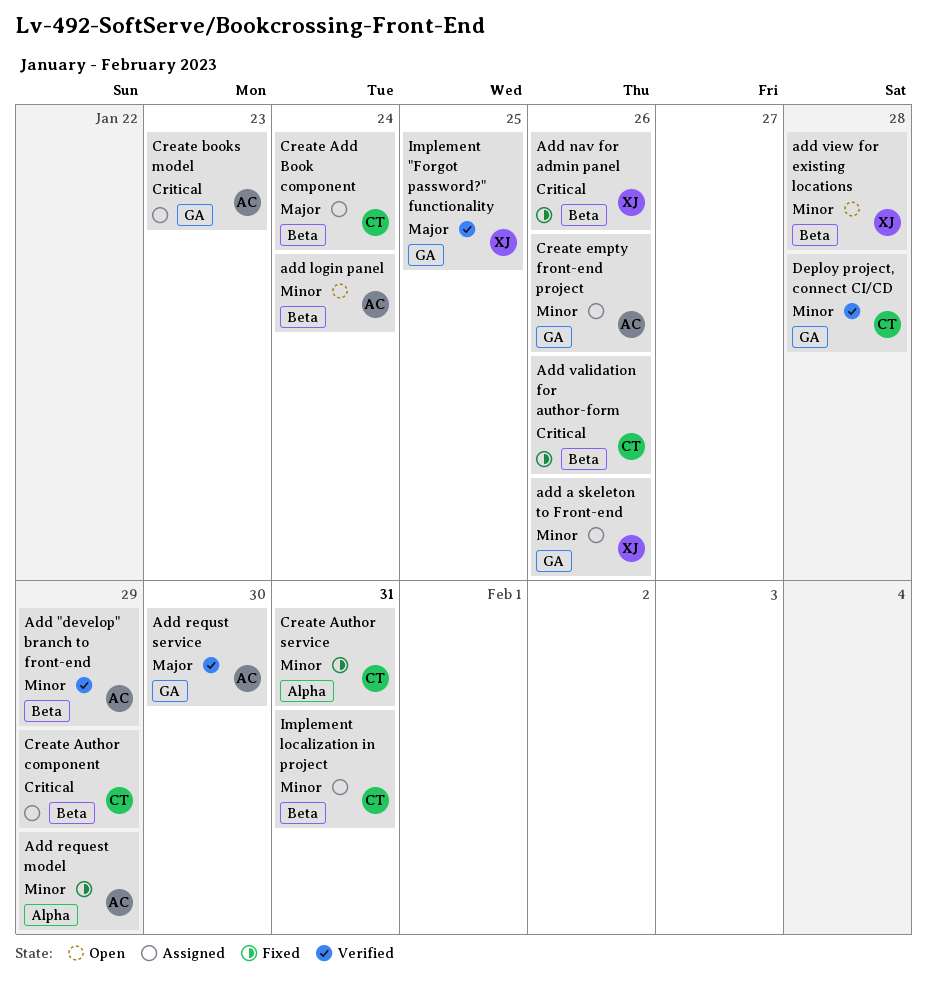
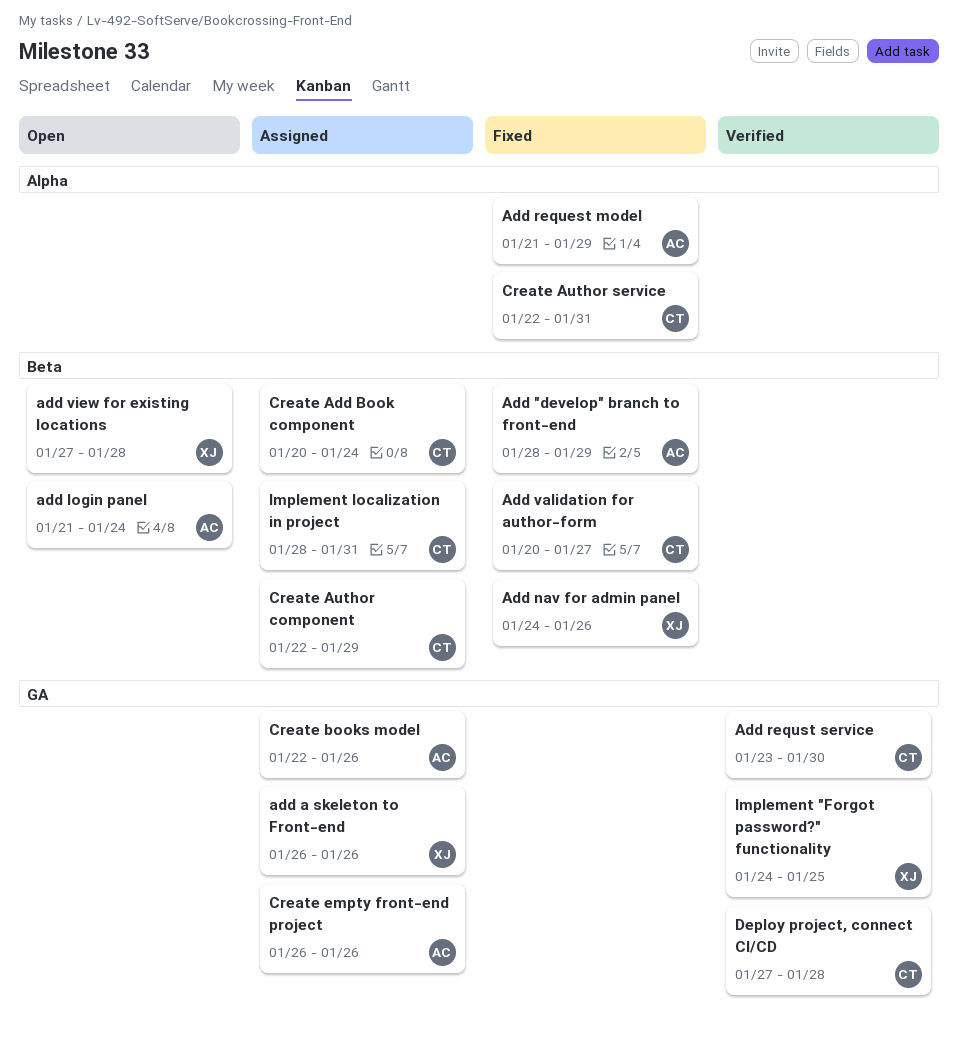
Add "develop" branch to front-end, status: Verified -> Fixed
Add requst service, owner: AC -> CT
Add validation for author-form, due: Jan 26 -> Jan 27
Create books model, due: Jan 23 -> Jan 26

